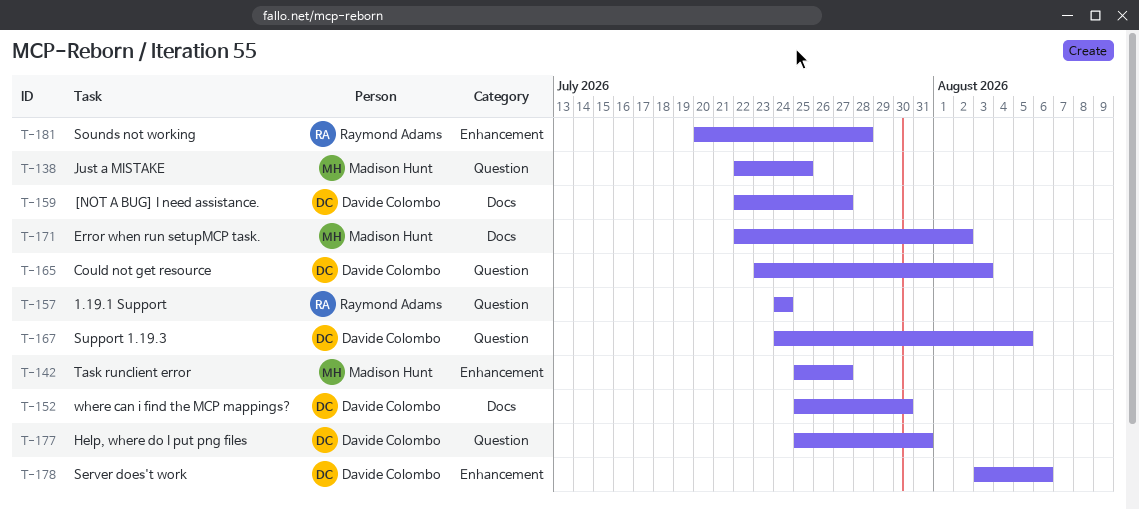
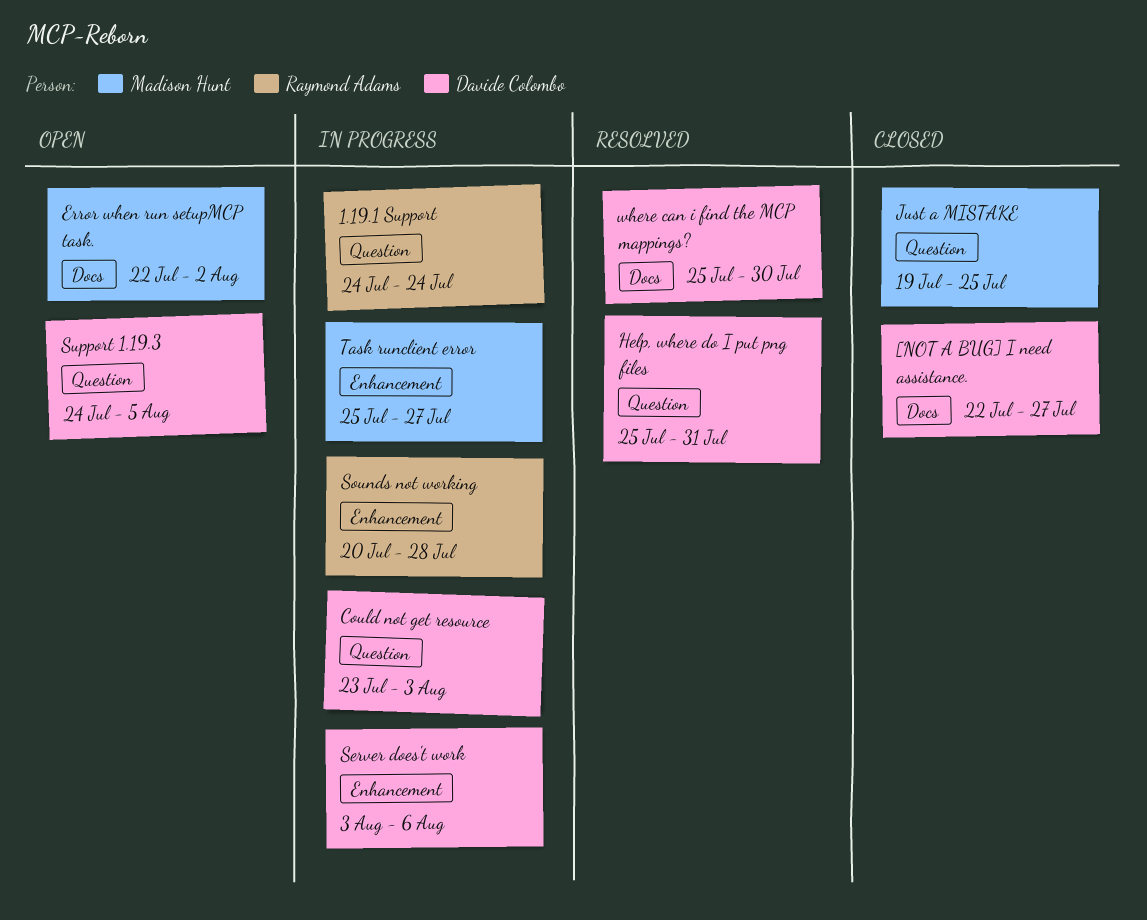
Just a MISTAKE, start: Jul 22 -> Jul 19

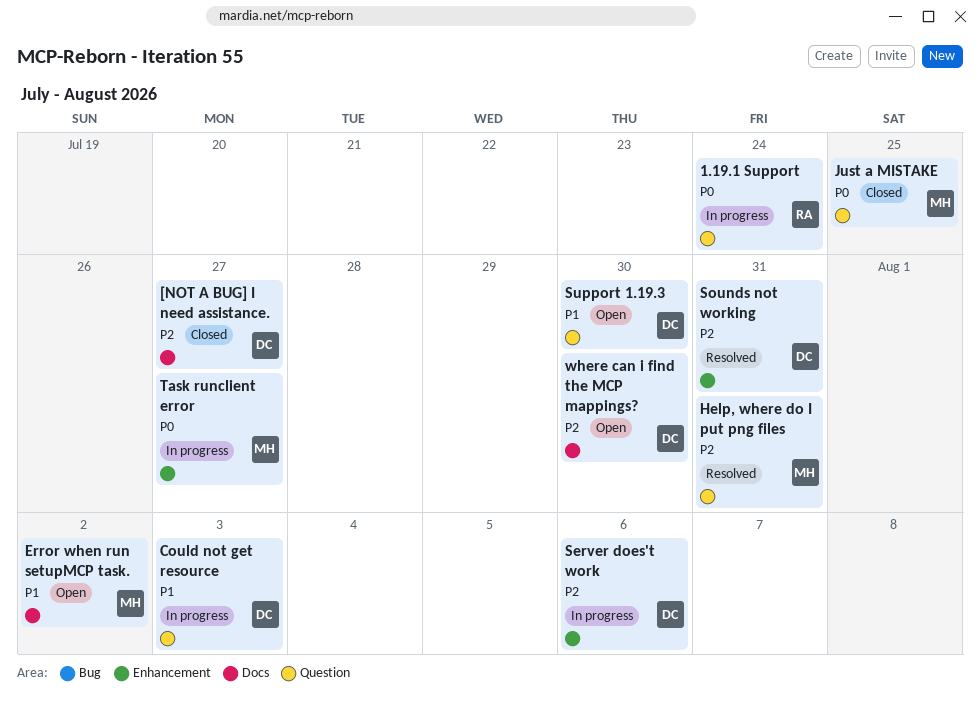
Help, where do I put png files, owner: Davide Colombo -> Madison Hunt
Sounds not working, status: In progress -> Resolved
Sounds not working, owner: Raymond Adams -> Davide Colombo
Sounds not working, due: Jul 28 -> Jul 31
Support 1.19.3, due: Aug 5 -> Jul 30
where can i find the MCP mappings?, status: Resolved -> Open

